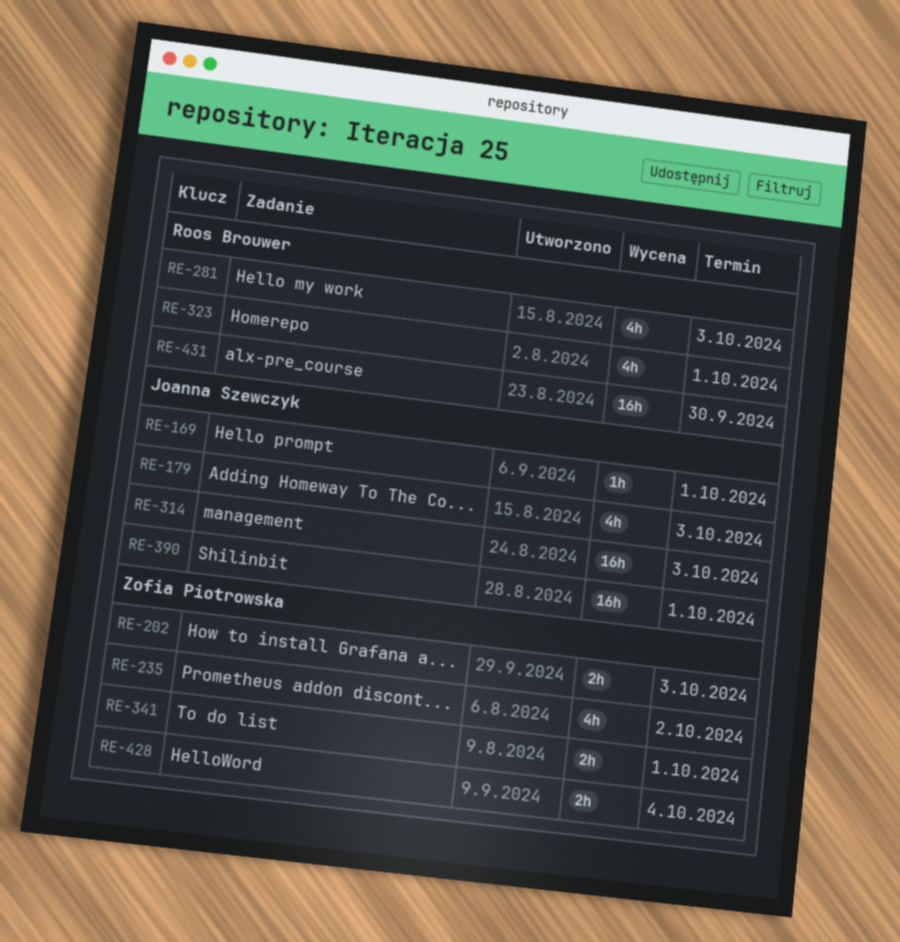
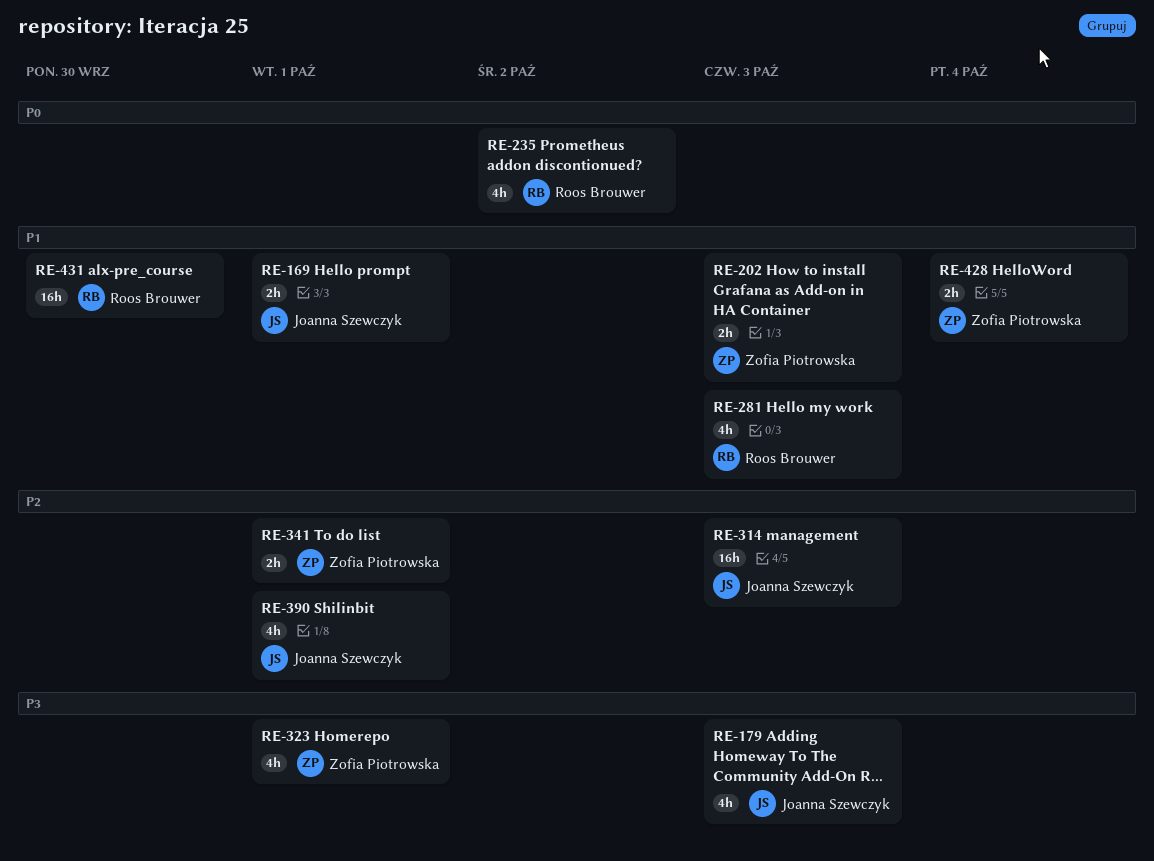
RE-169, estimate: 1h -> 2h
RE-235, owner: Zofia Piotrowska -> Roos Brouwer
RE-323, owner: Roos Brouwer -> Zofia Piotrowska
RE-390, estimate: 16h -> 4h

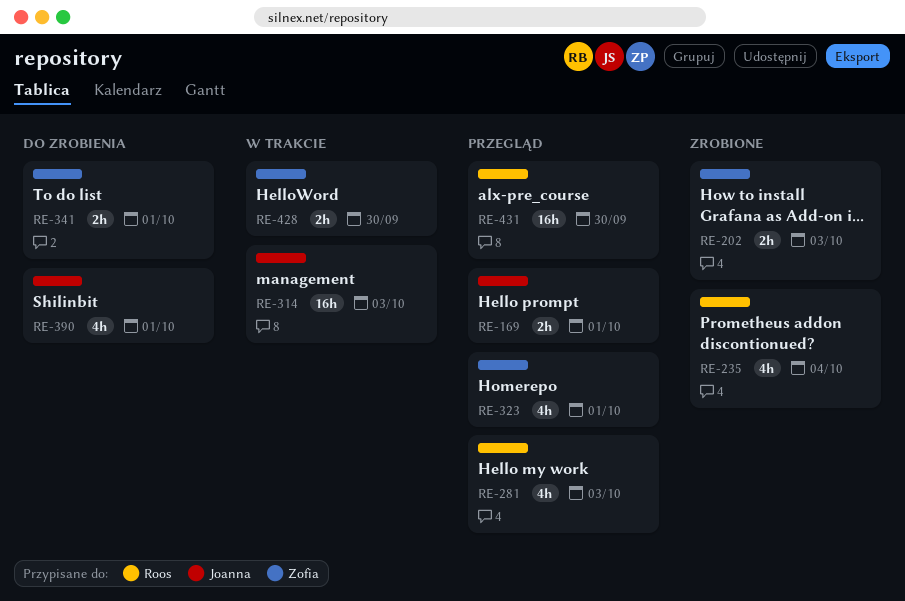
RE-179: present -> none
RE-235, due: Oct 2 -> Oct 4
RE-428, due: Oct 4 -> Sep 30

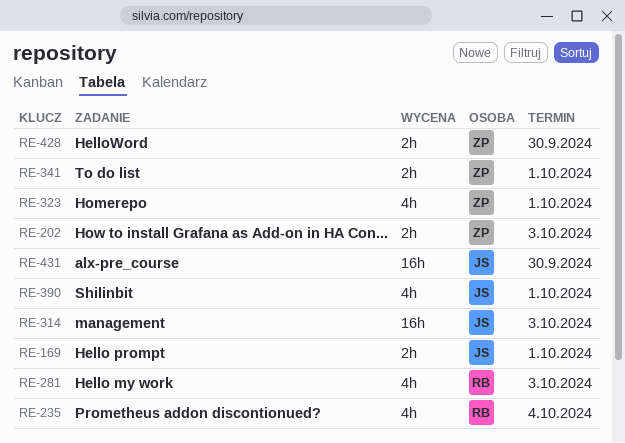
RE-431, owner: Roos -> Joanna

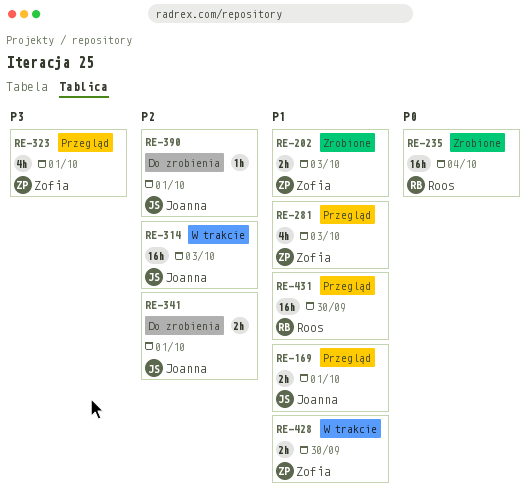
RE-235, estimate: 4h -> 16h
RE-281, owner: Roos -> Zofia
RE-341, owner: Zofia -> Joanna
RE-390, estimate: 4h -> 1h
RE-431, owner: Joanna -> Roos

